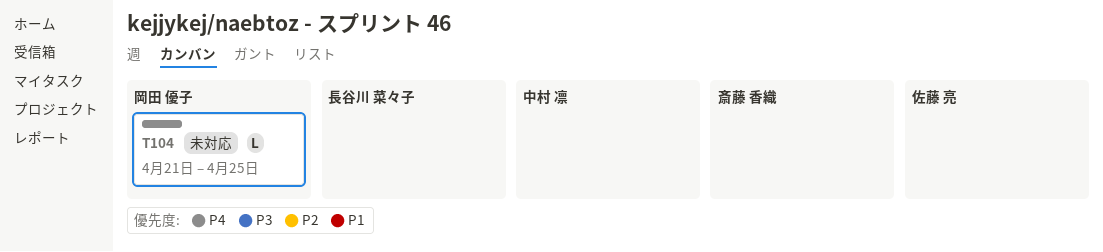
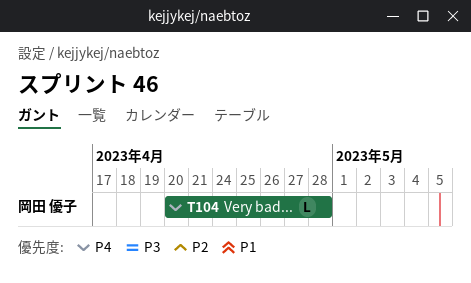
T104, start: Apr 21 -> Apr 20
T104, due: Apr 25 -> Apr 28

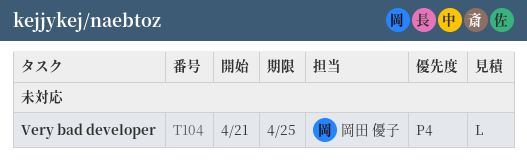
T104, start: Apr 20 -> Apr 21
T104, due: Apr 28 -> Apr 25

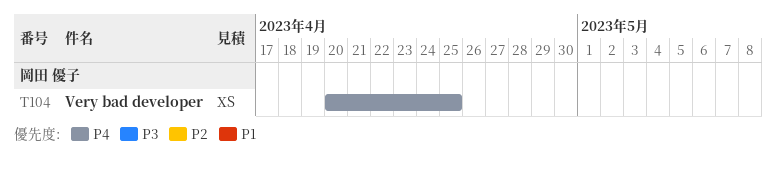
T104, estimate: L -> XS
T104, start: Apr 21 -> Apr 20

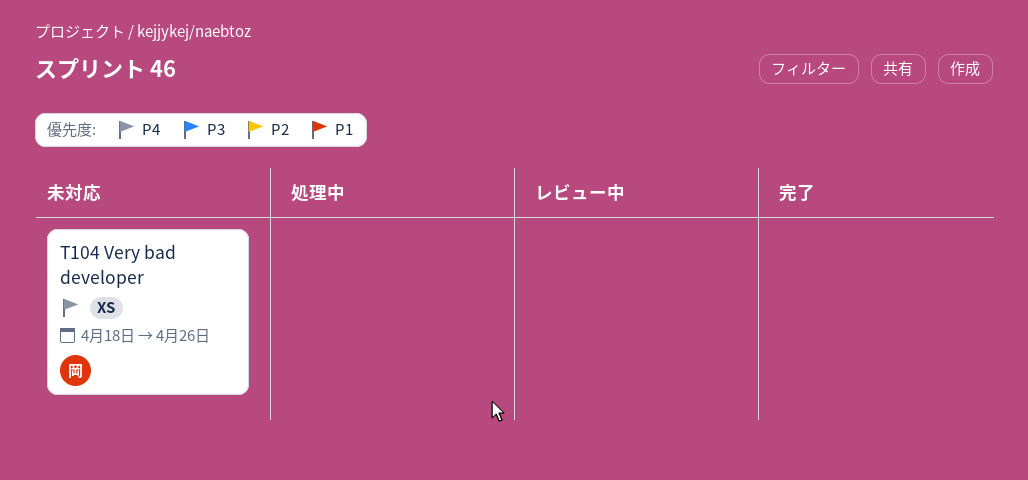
T104, start: Apr 20 -> Apr 18
T104, due: Apr 25 -> Apr 26

